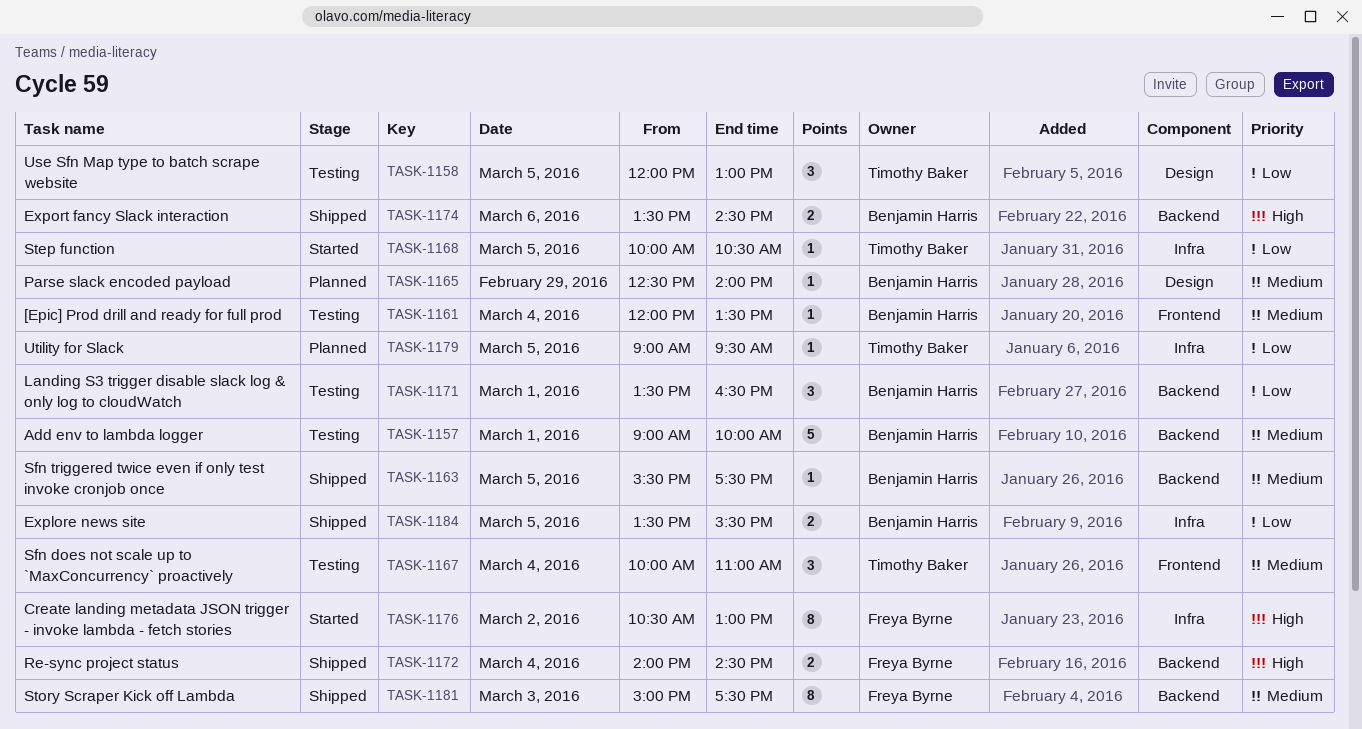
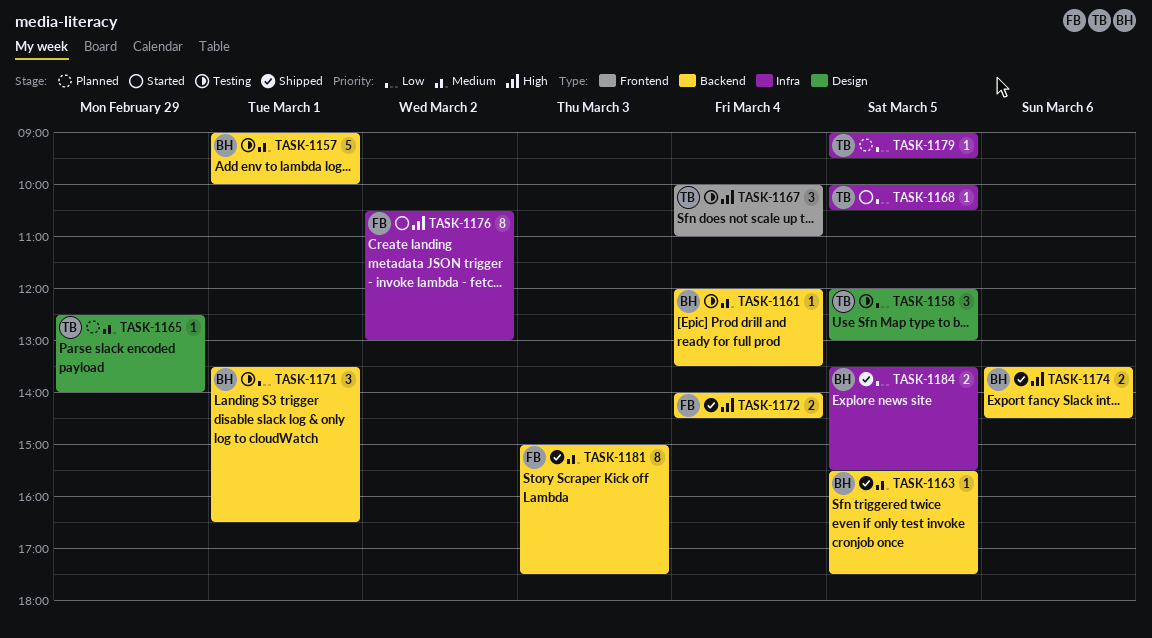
TASK-1161, label: Frontend -> Backend
TASK-1165, owner: Benjamin Harris -> Timothy Baker
TASK-1167, priority: Medium -> High

